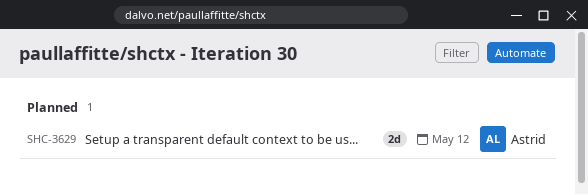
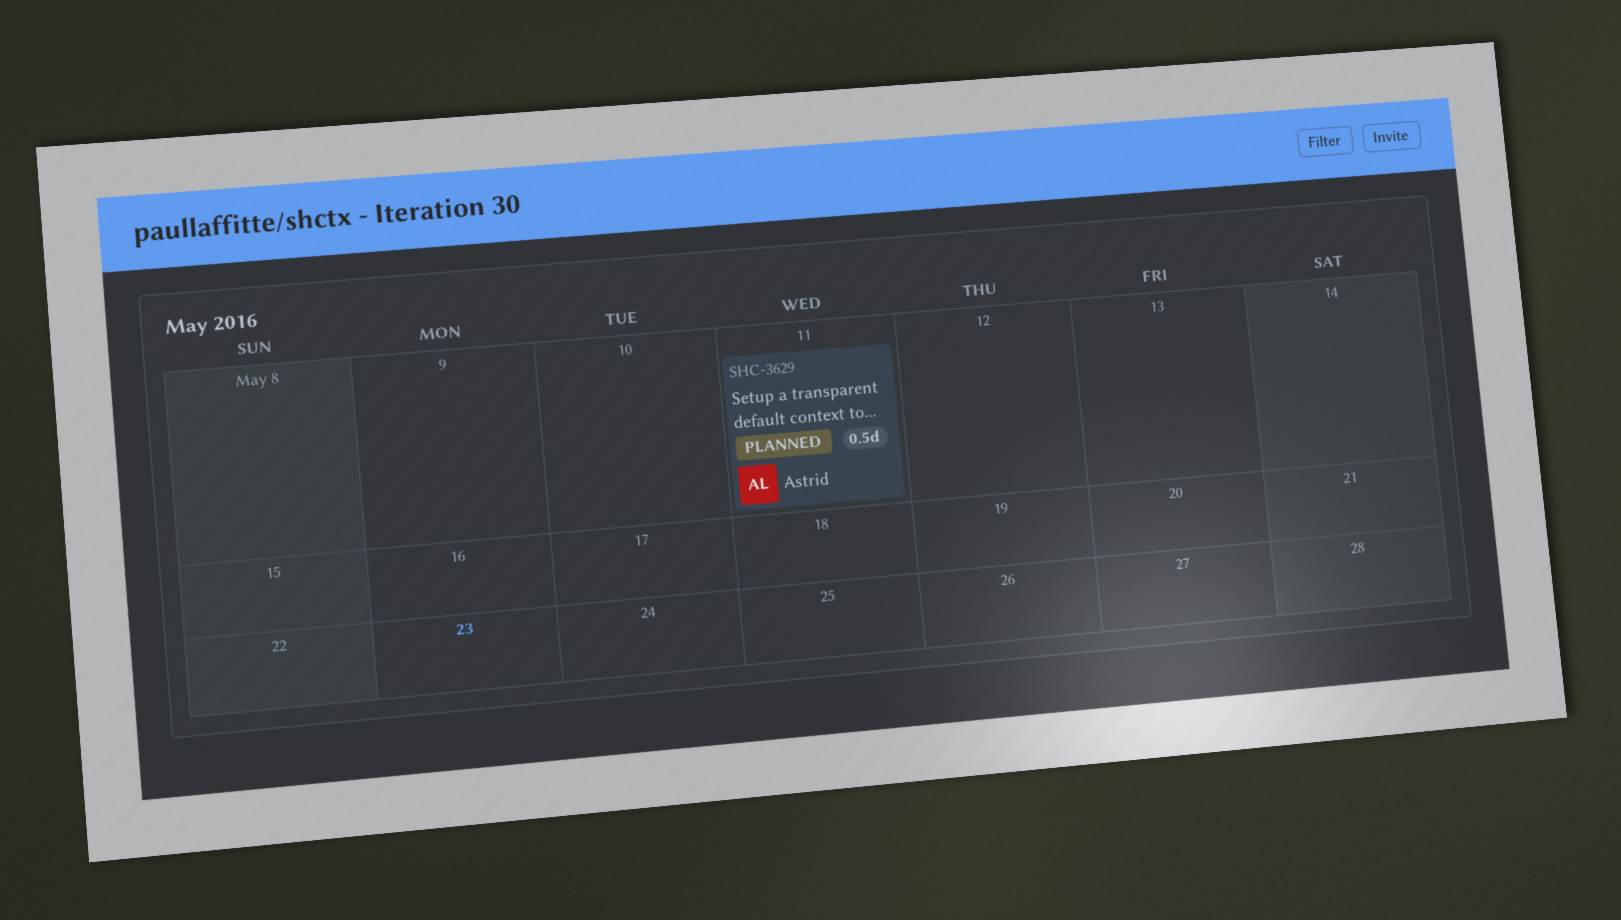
SHC-3629, estimate: 2d -> 0.5d
SHC-3629, due: May 12 -> May 11

